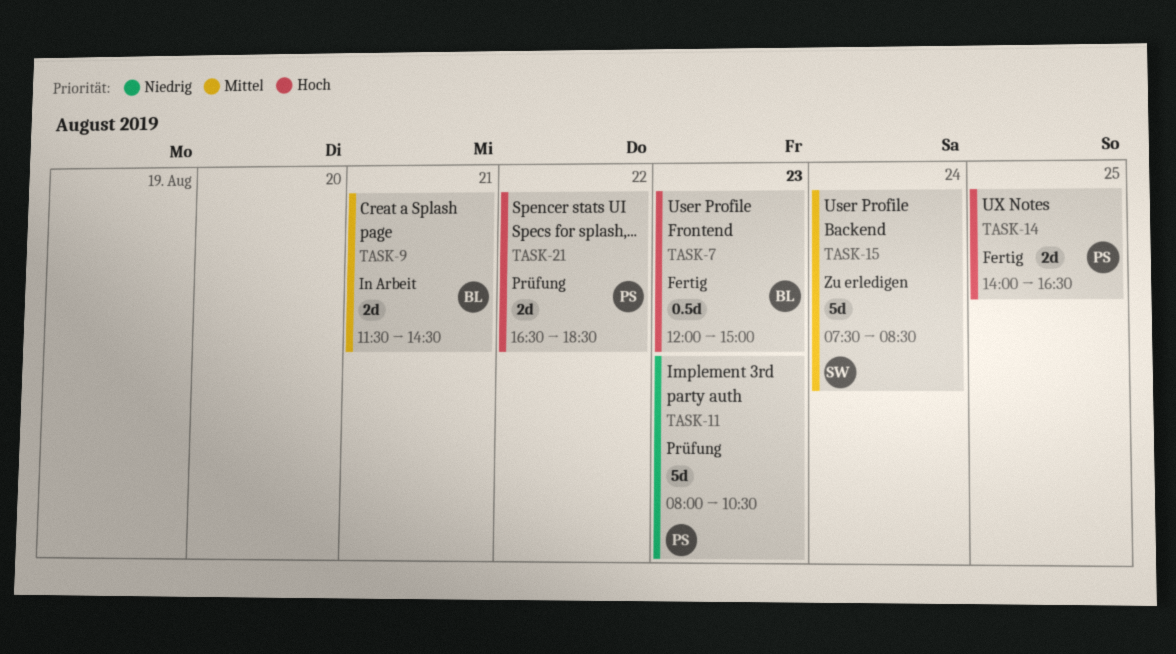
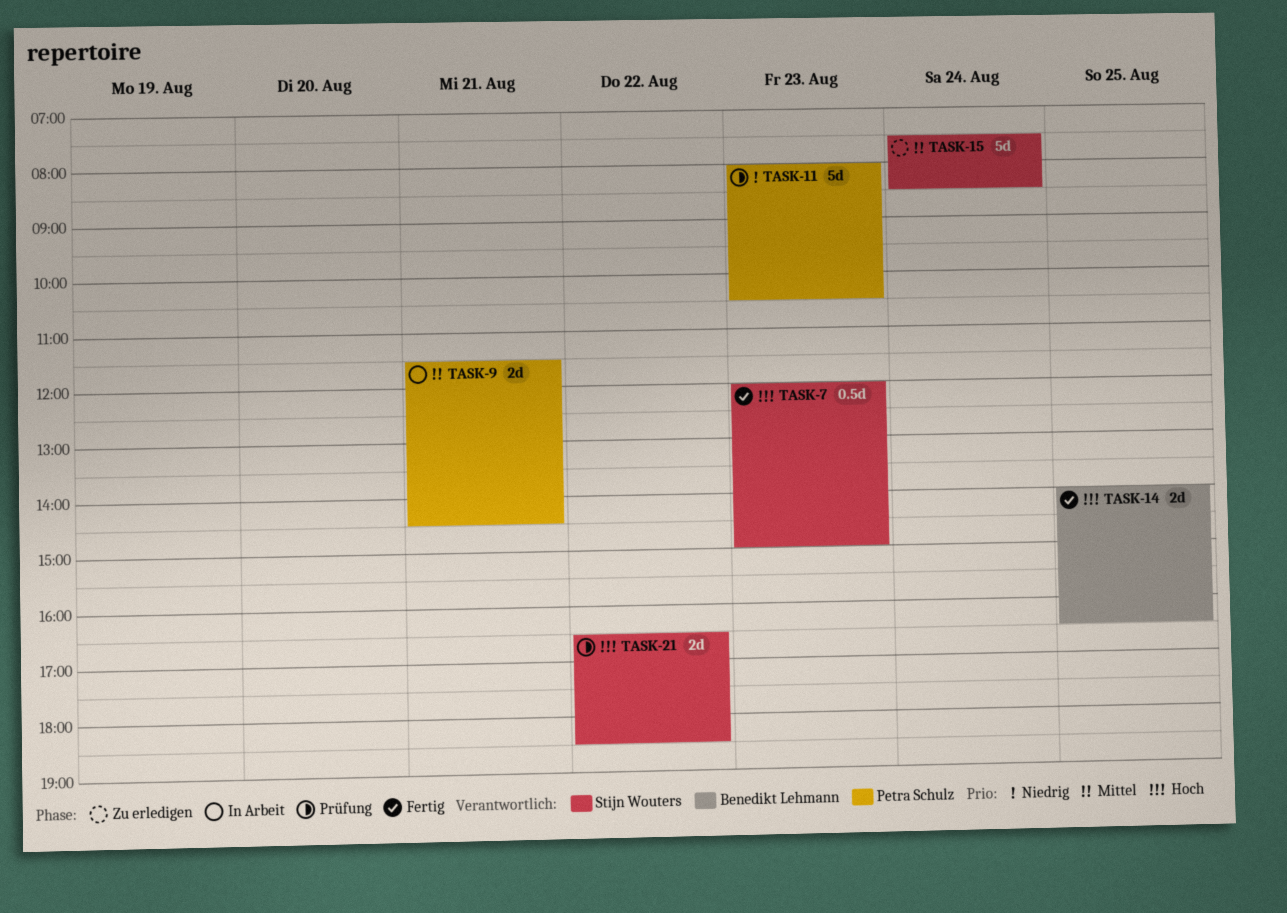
TASK-7, owner: Benedikt Lehmann -> Stijn Wouters
TASK-9, owner: Benedikt Lehmann -> Petra Schulz
TASK-14, owner: Petra Schulz -> Benedikt Lehmann
TASK-21, owner: Petra Schulz -> Stijn Wouters

